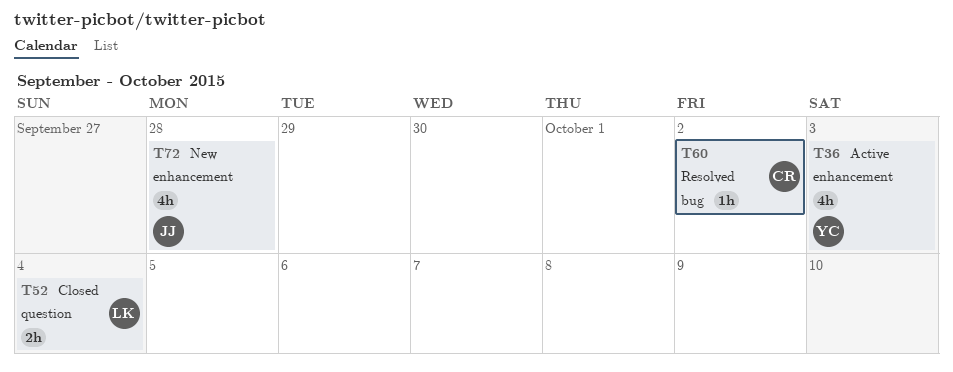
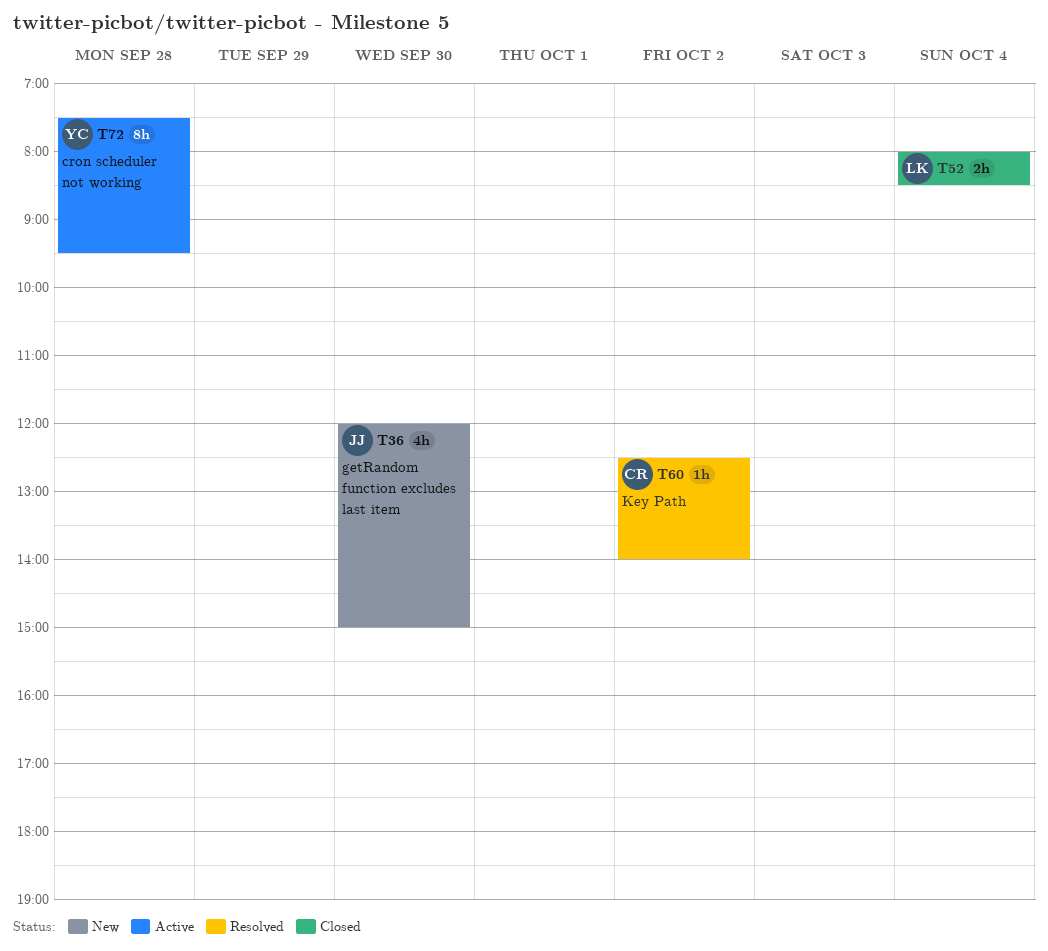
T36, status: Active -> New
T36, owner: YC -> JJ
T36, day: Oct 3 -> Sep 30
T72, status: New -> Active
T72, owner: JJ -> YC
T72, estimate: 4h -> 8h

